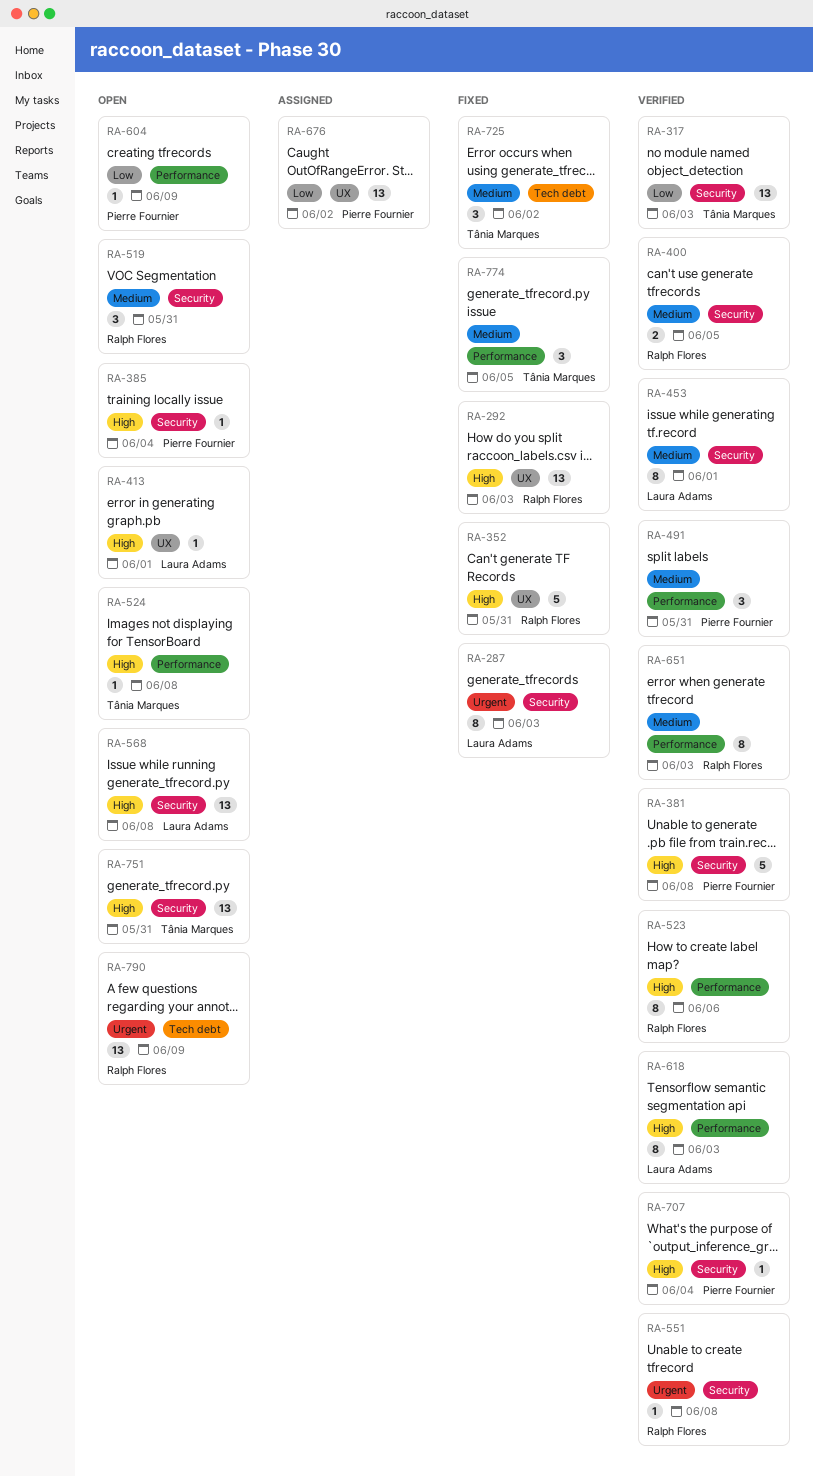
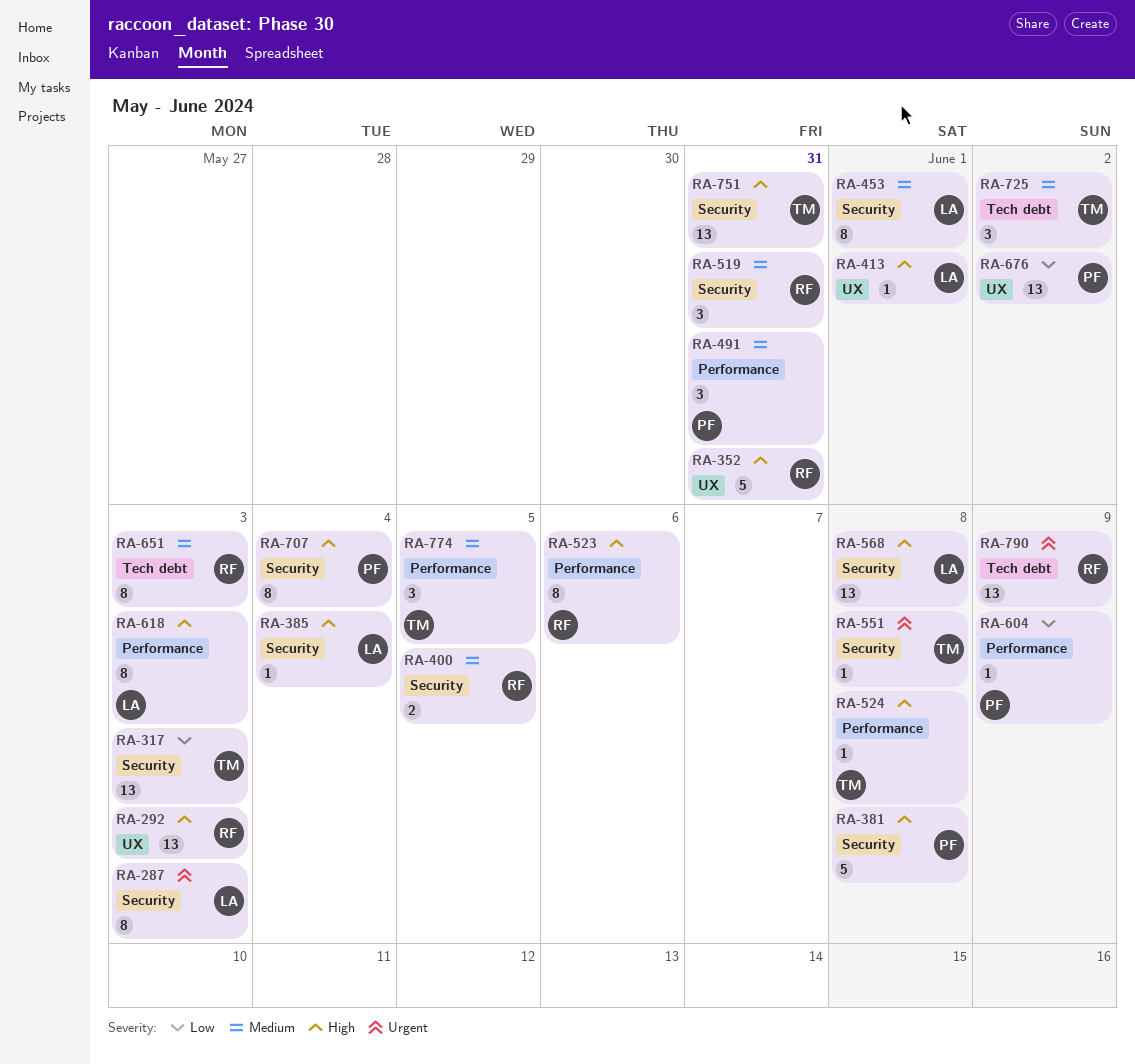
RA-385, owner: Pierre Fournier -> Laura Adams
RA-551, owner: Ralph Flores -> Tânia Marques
RA-651, label: Performance -> Tech debt
RA-707, estimate: 1 -> 8

